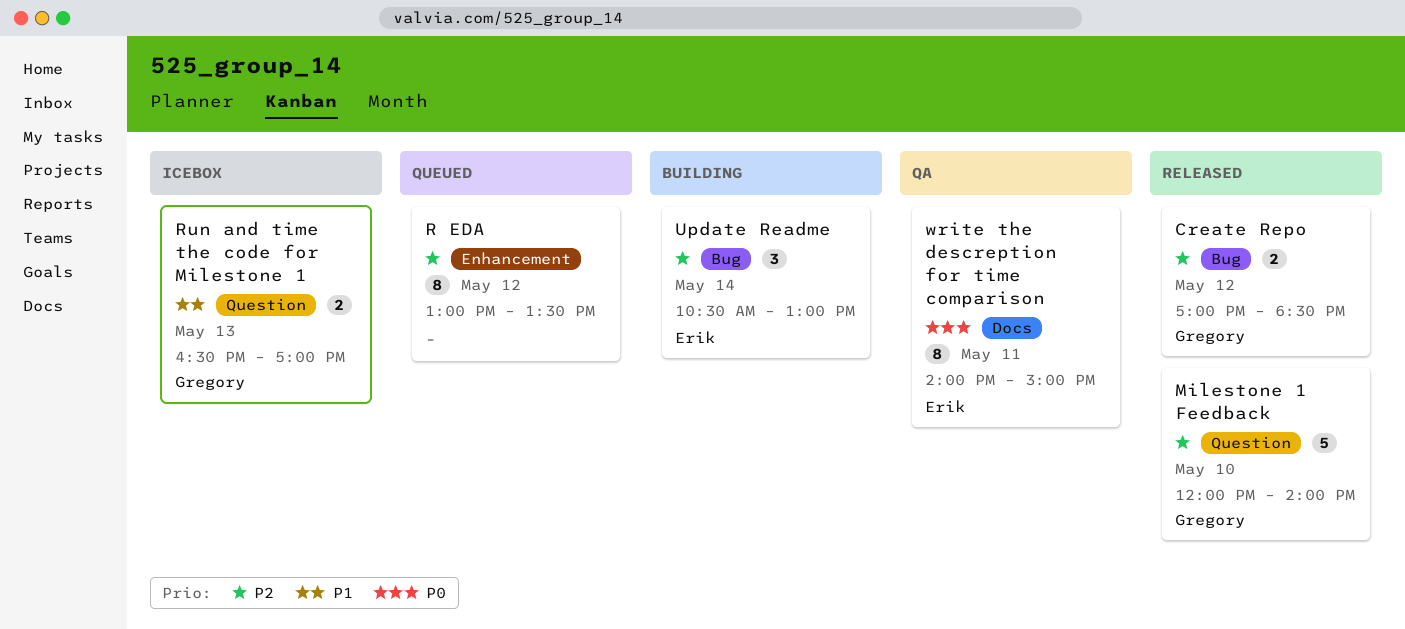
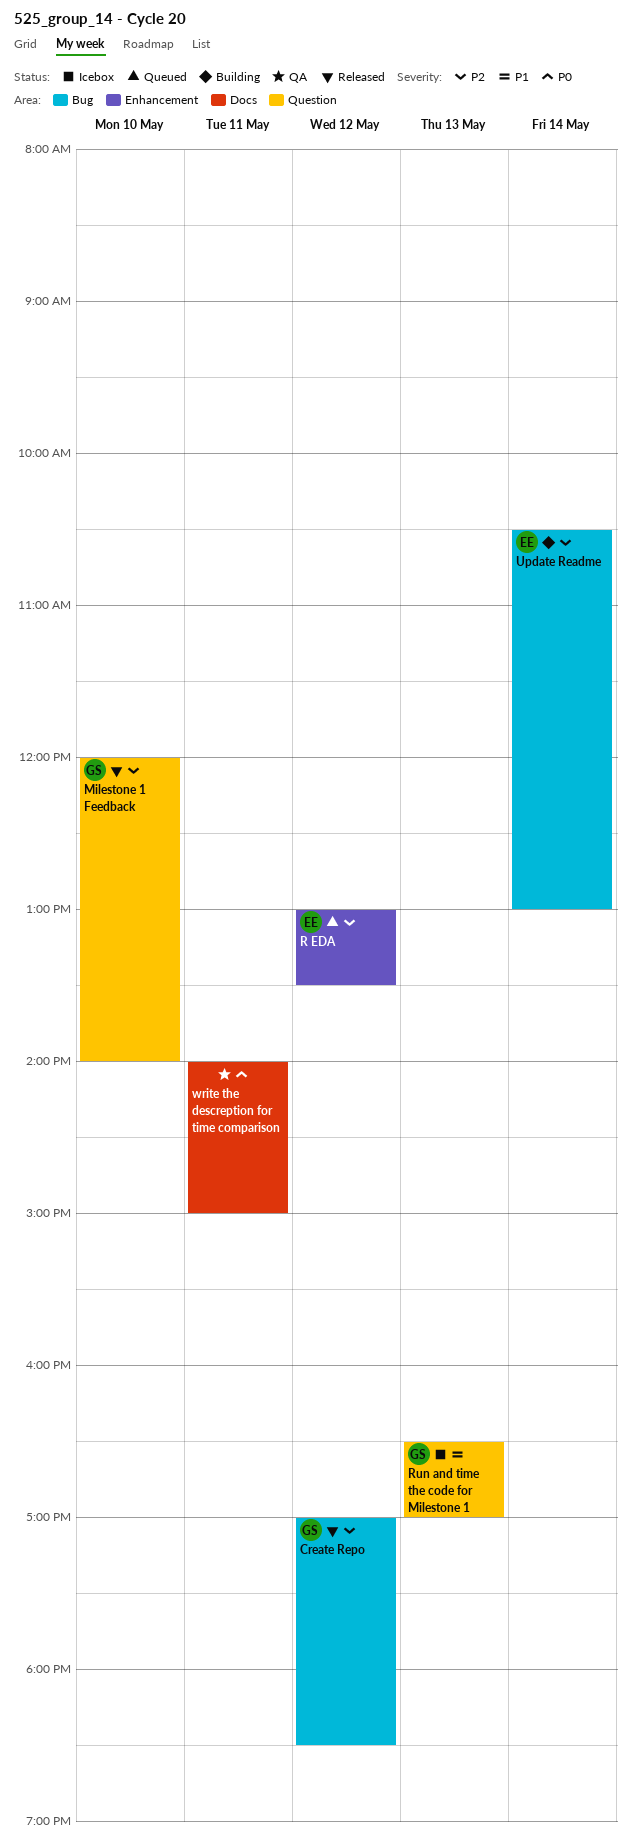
R EDA, owner: none -> Erik
write the descreption for time comparison, owner: Erik -> none

